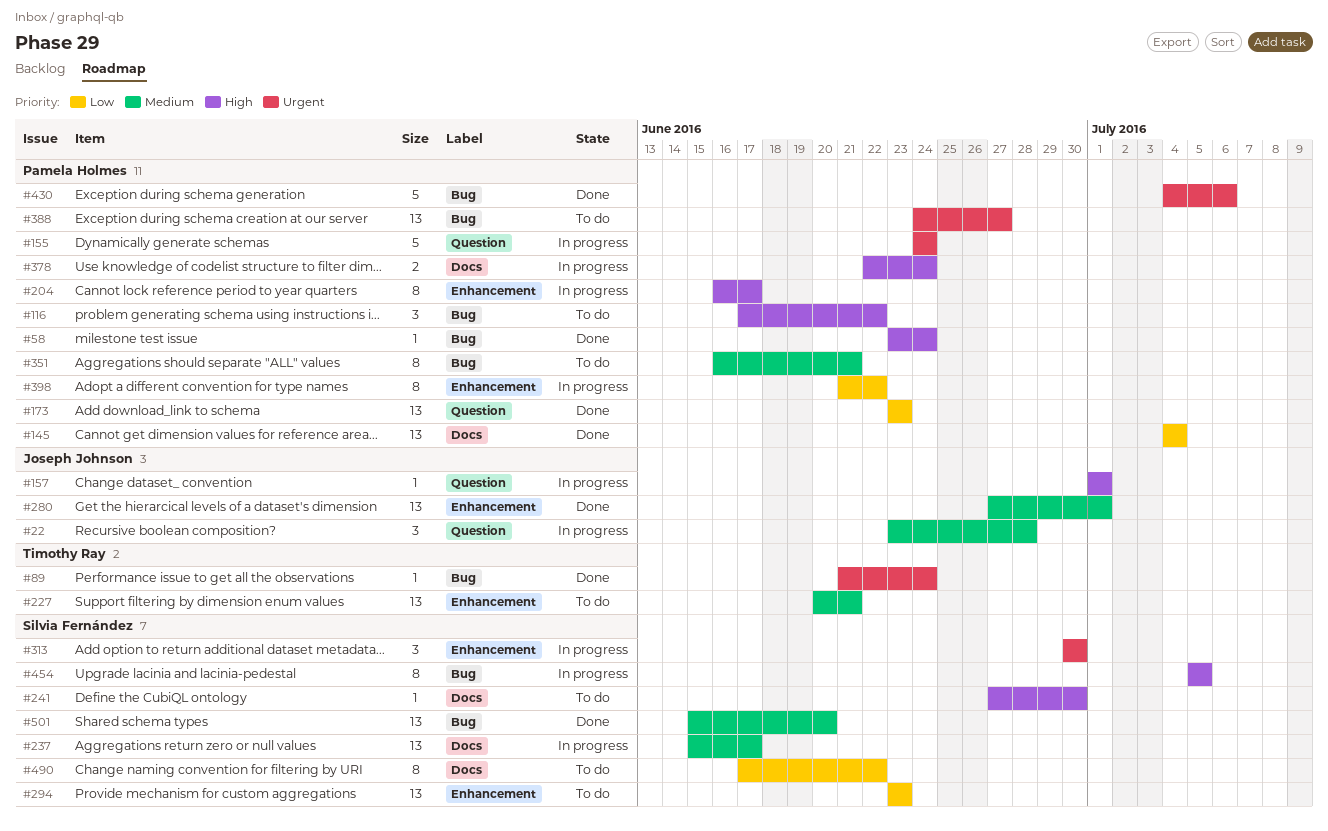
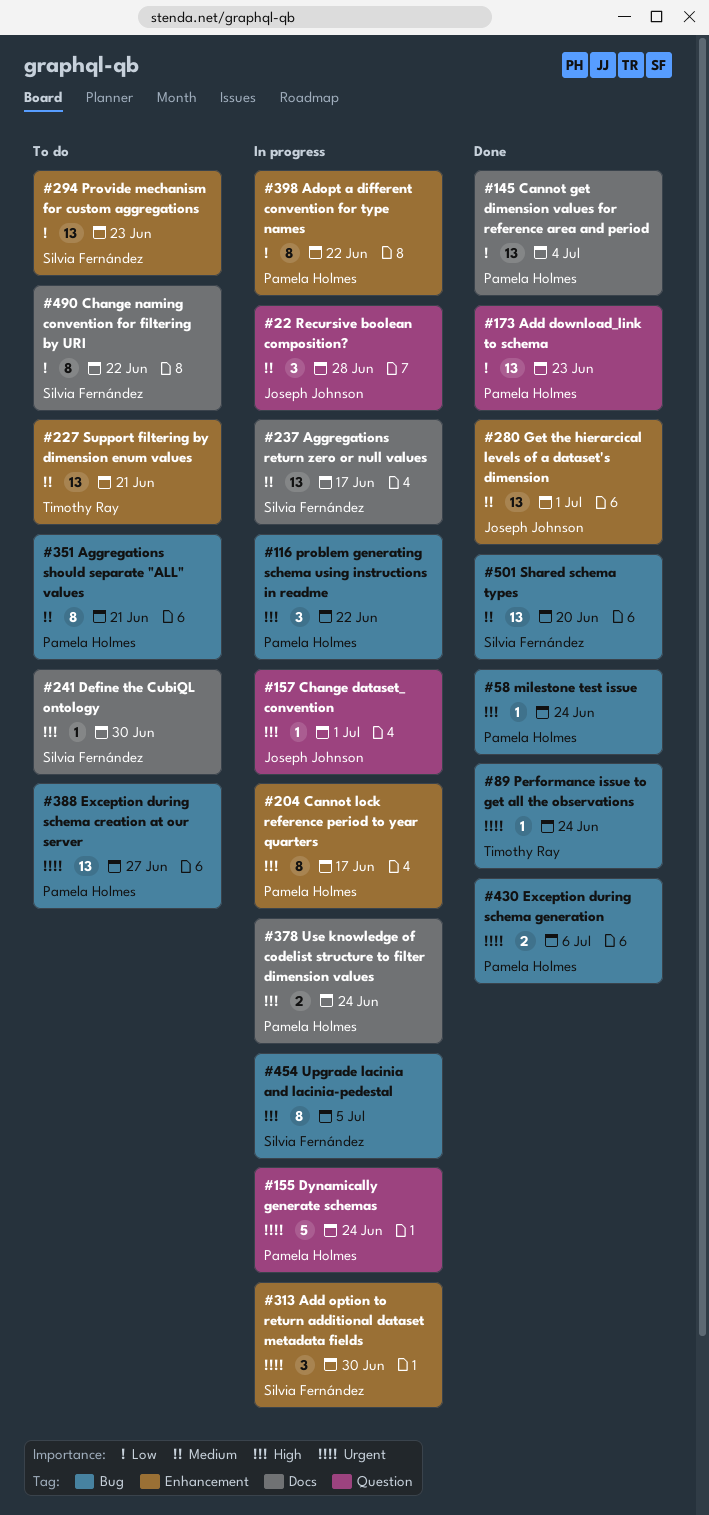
#116, status: To do -> In progress
#430, estimate: 5 -> 2

